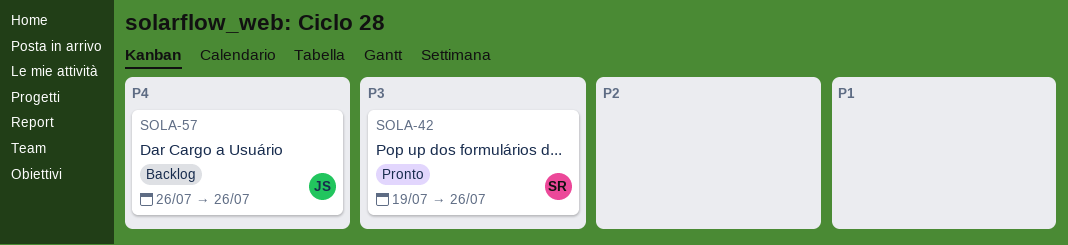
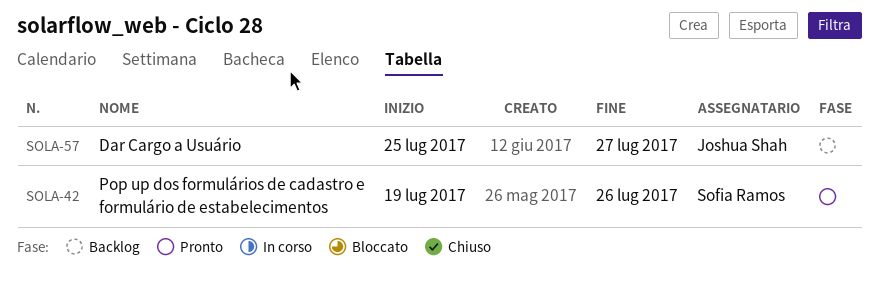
SOLA-57, start: Jul 26 -> Jul 25
SOLA-57, due: Jul 26 -> Jul 27

